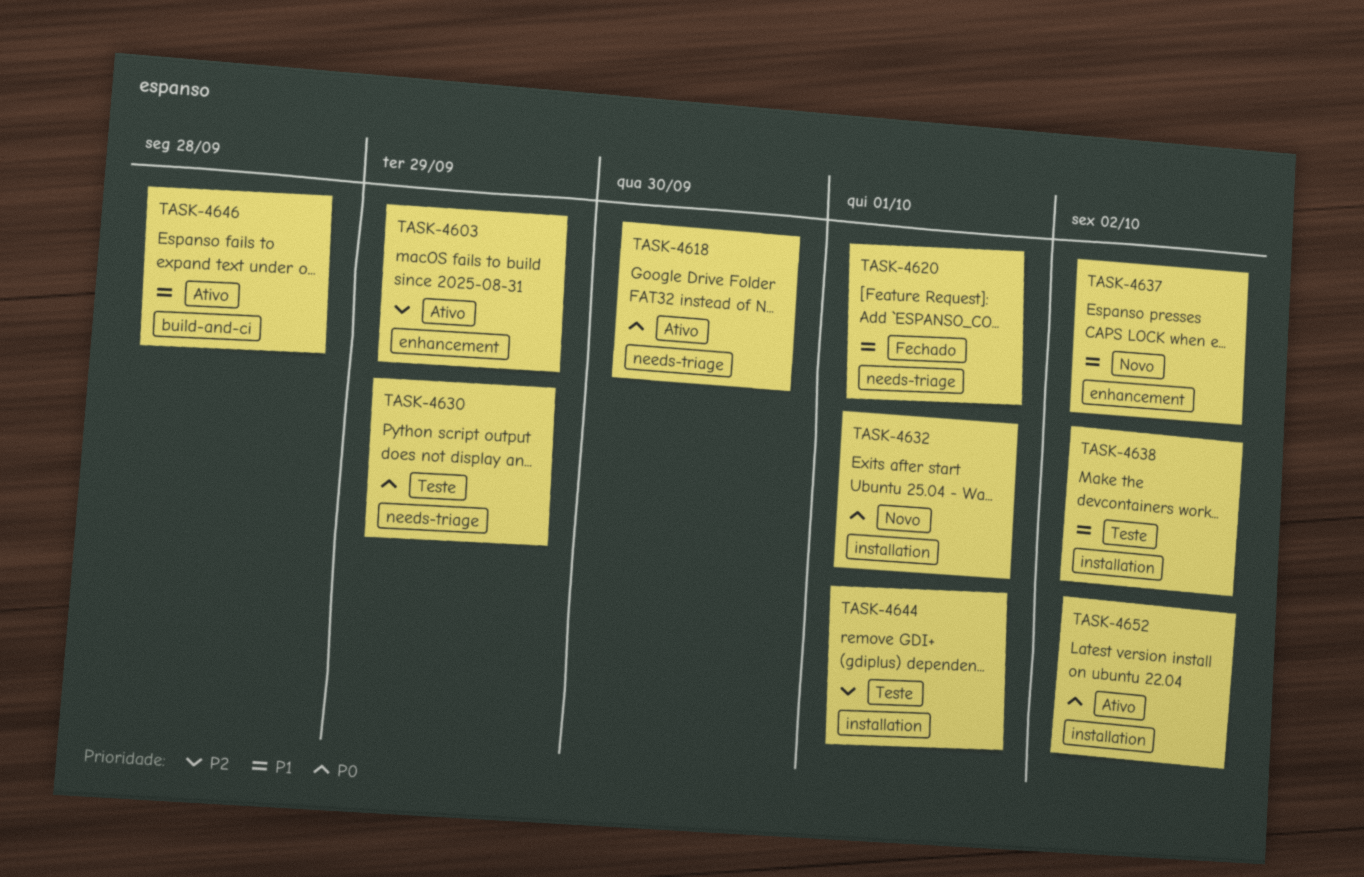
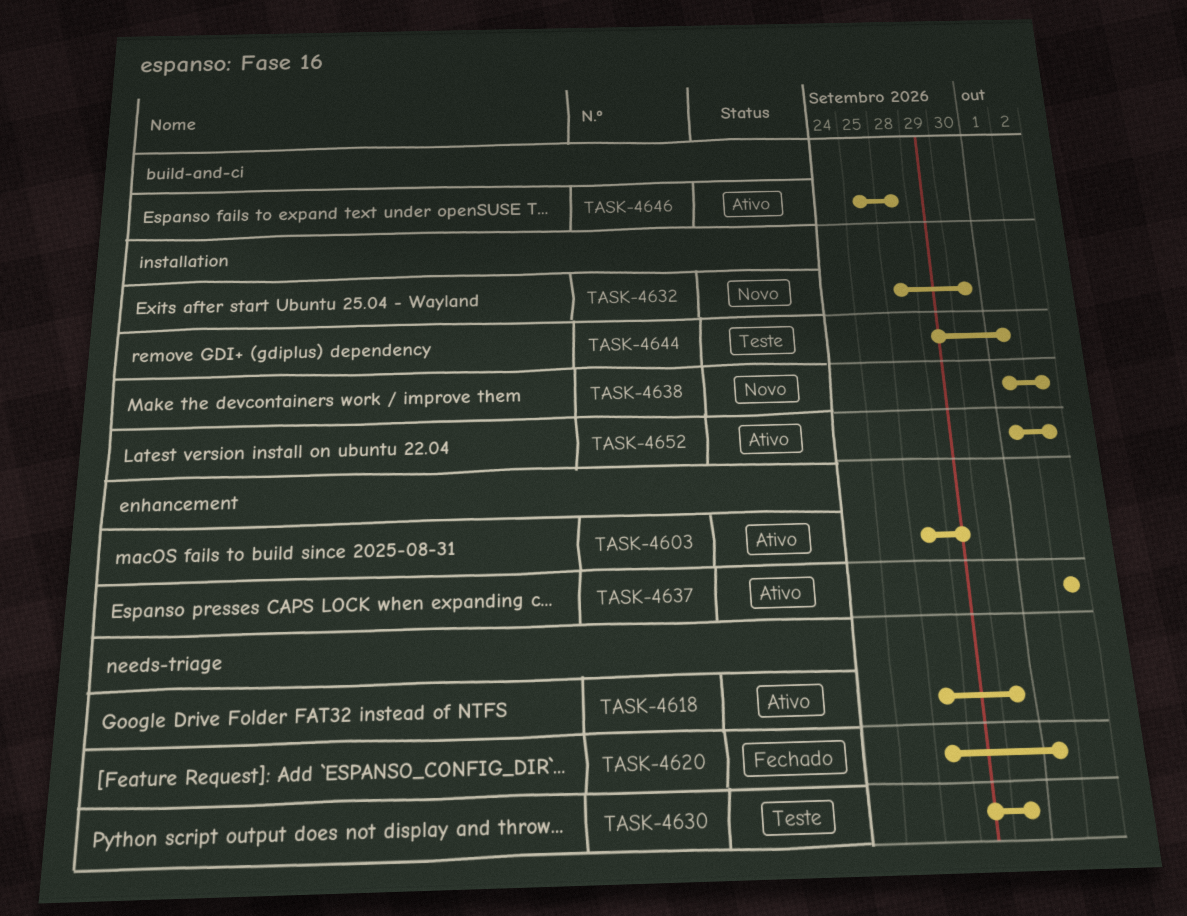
TASK-4630, due: Sep 29 -> Sep 30
TASK-4632, due: Oct 1 -> Sep 30
TASK-4637, status: Novo -> Ativo
TASK-4638, status: Teste -> Novo

